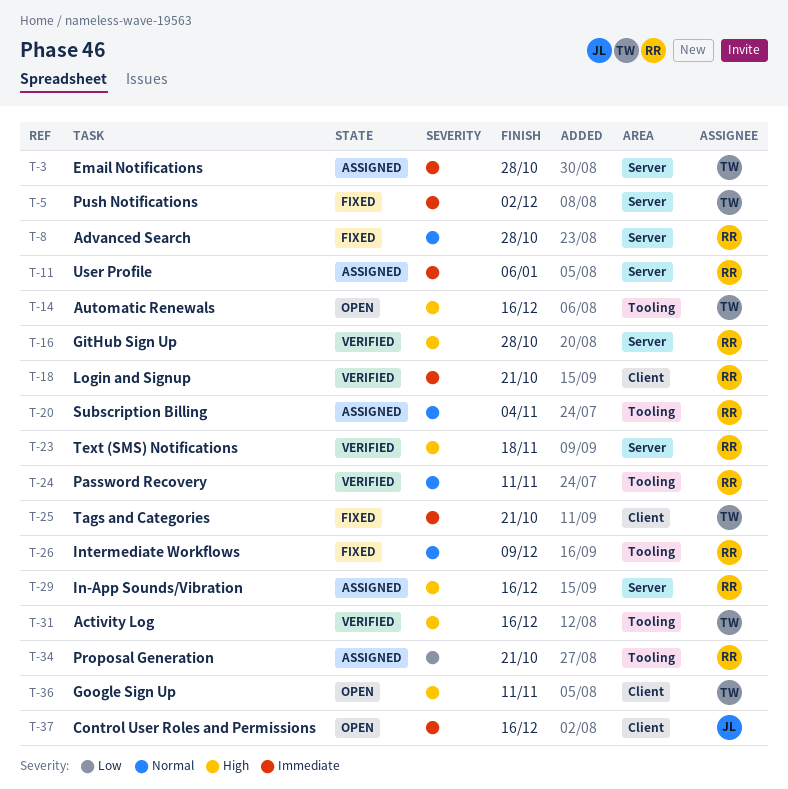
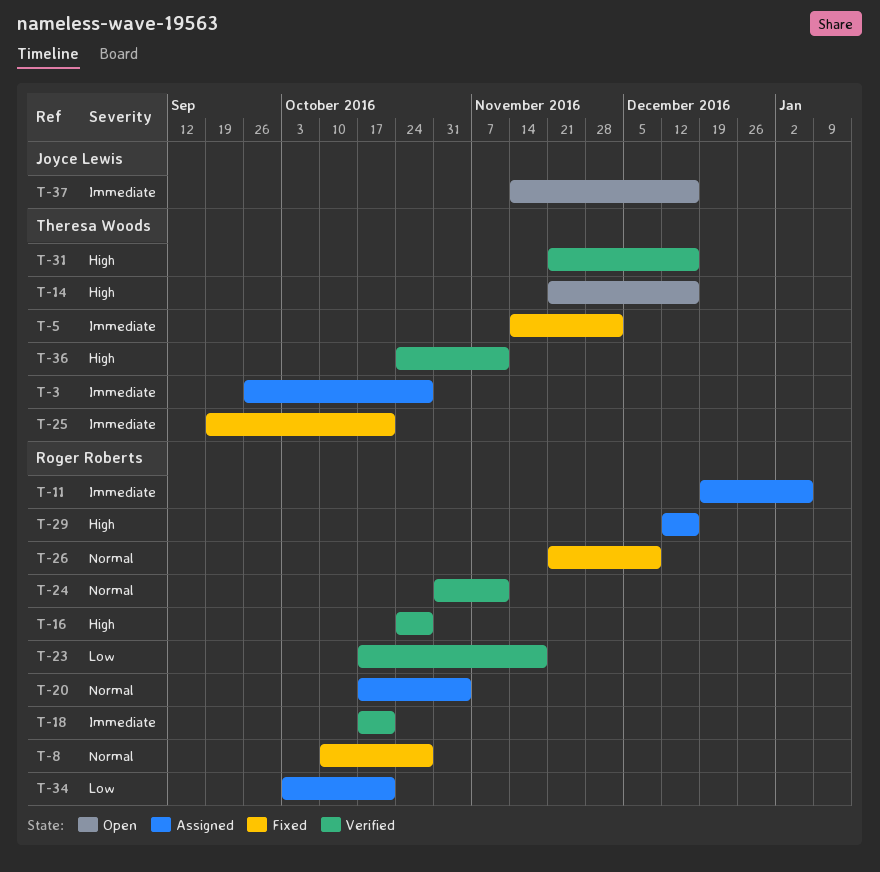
T-23, priority: High -> Low
T-36, status: Open -> Verified

